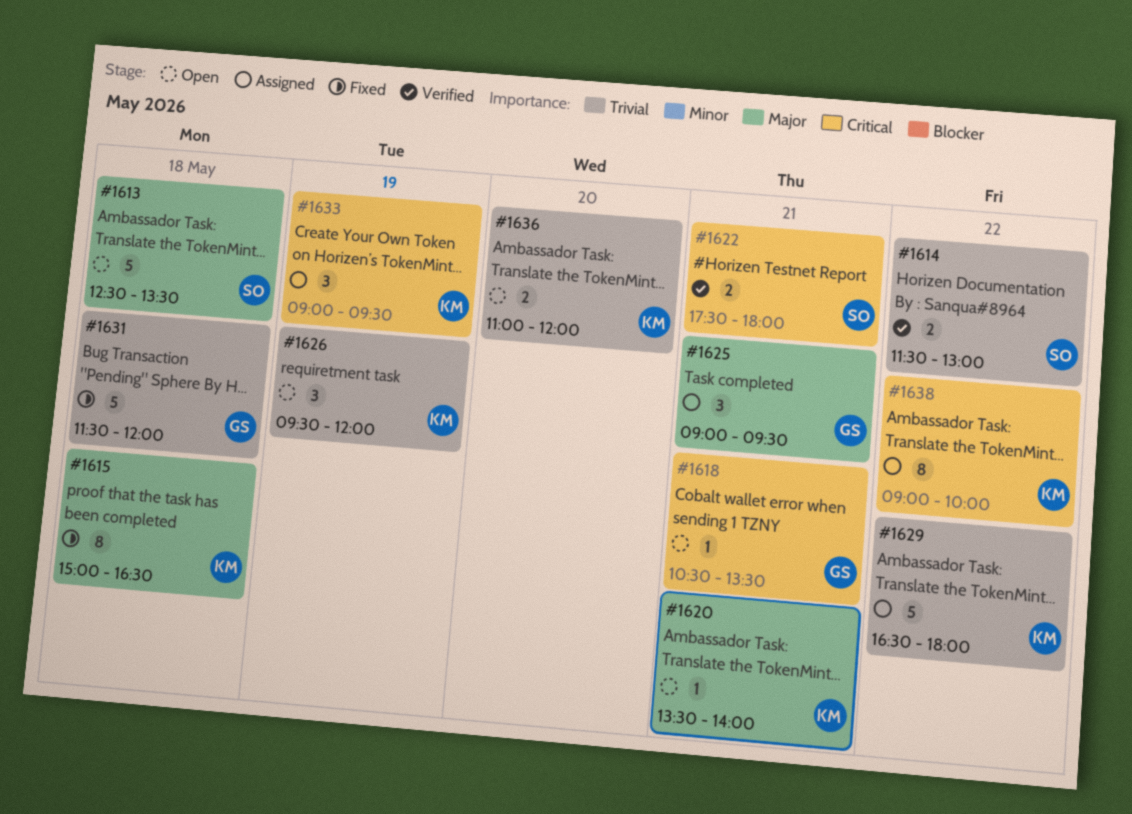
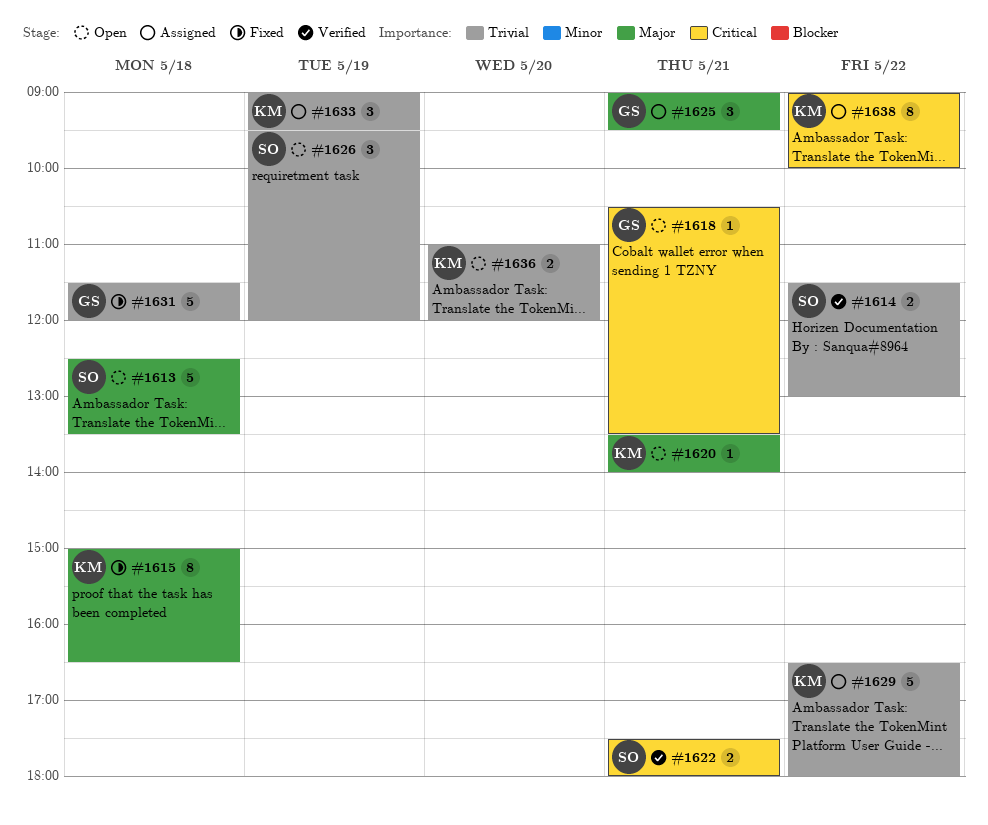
#1626, owner: KM -> SO
#1633, priority: Critical -> Trivial

